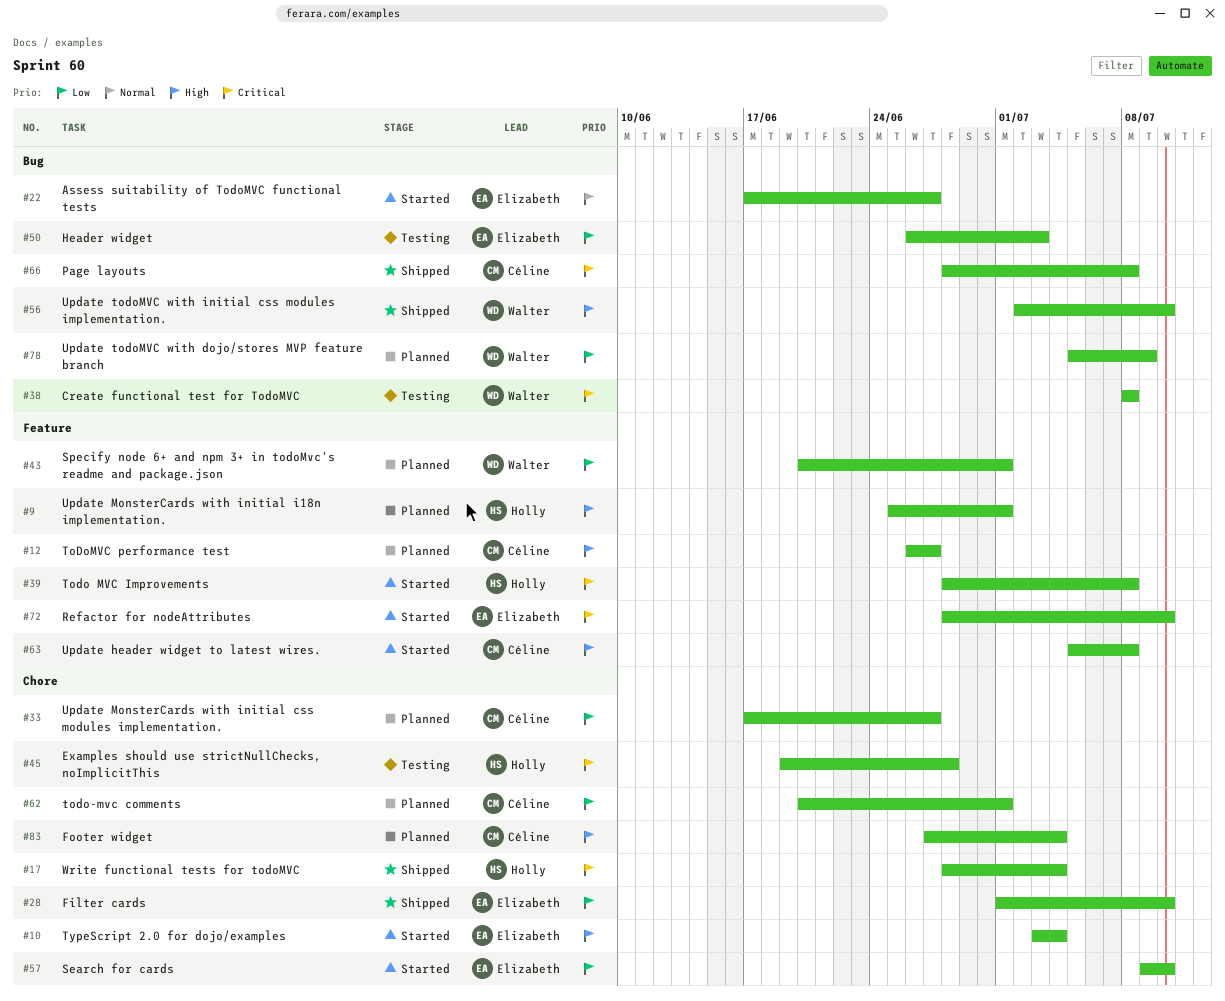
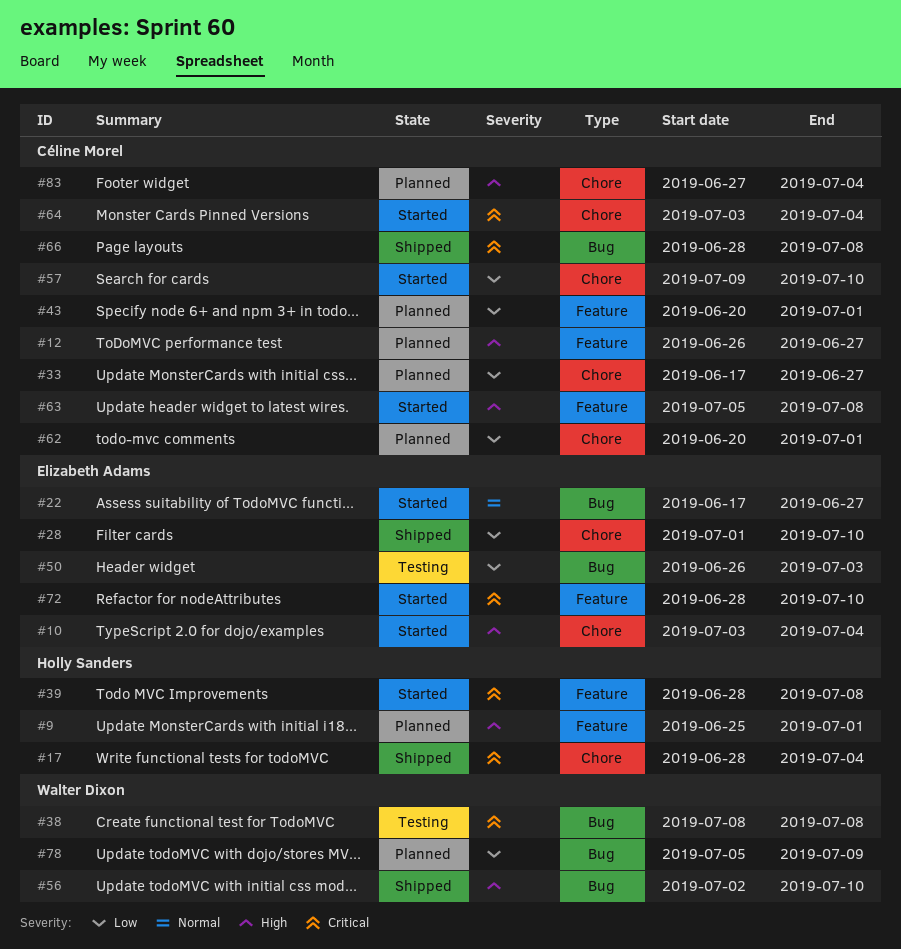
#43, owner: Walter Dixon -> Céline Morel
#45: present -> none
#57, owner: Elizabeth Adams -> Céline Morel
#64: none -> present

